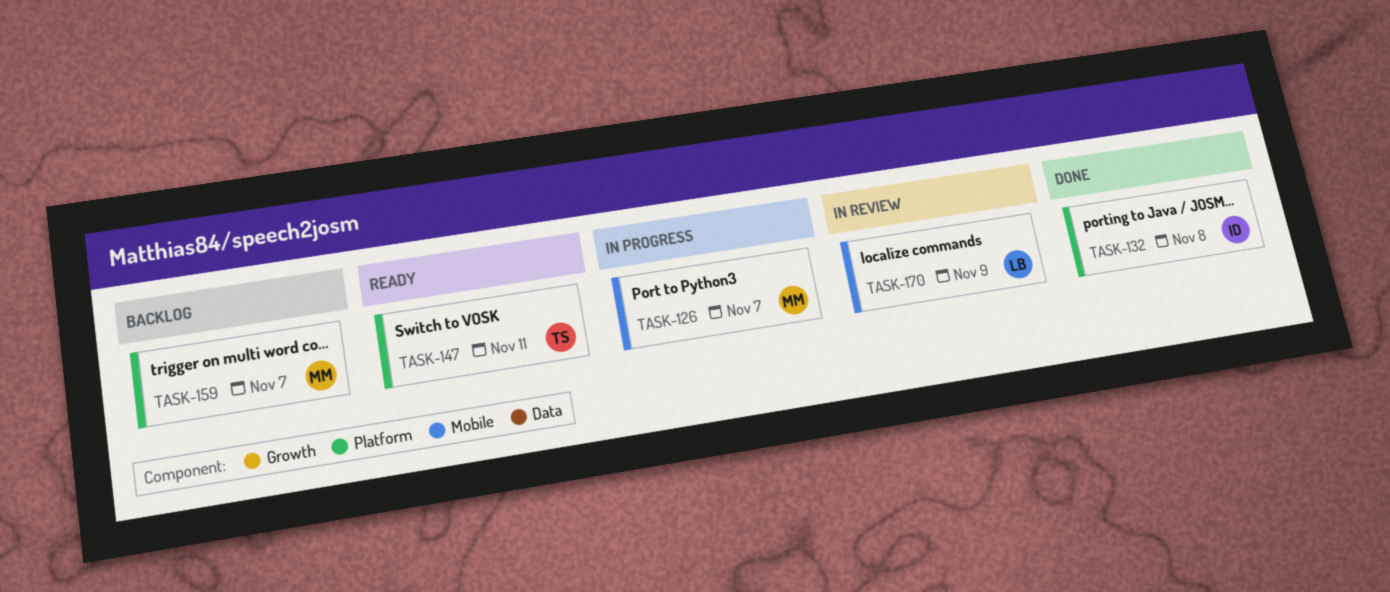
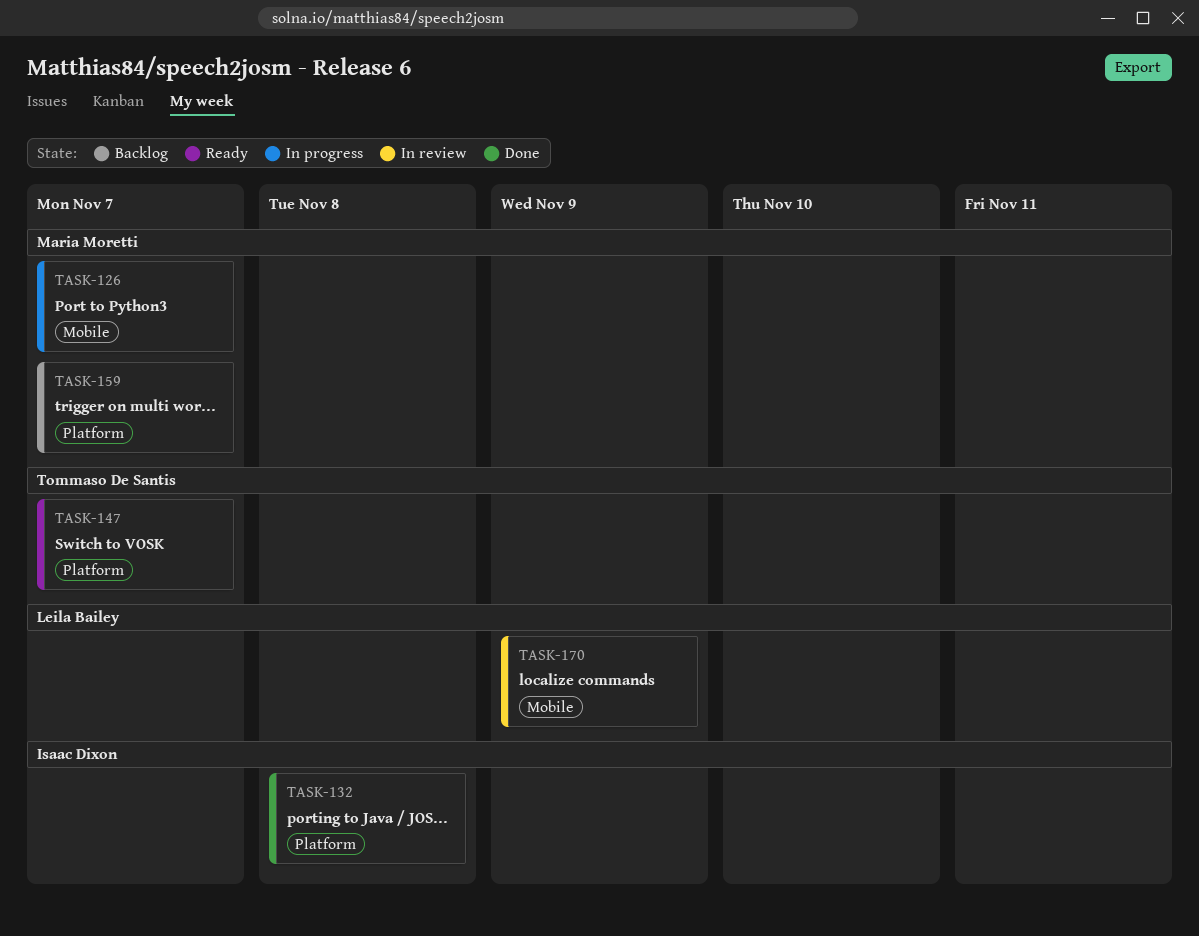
TASK-147, due: Nov 11 -> Nov 7

